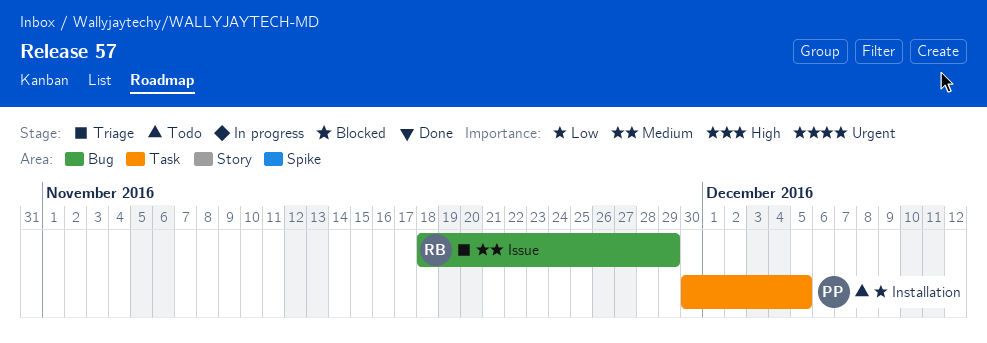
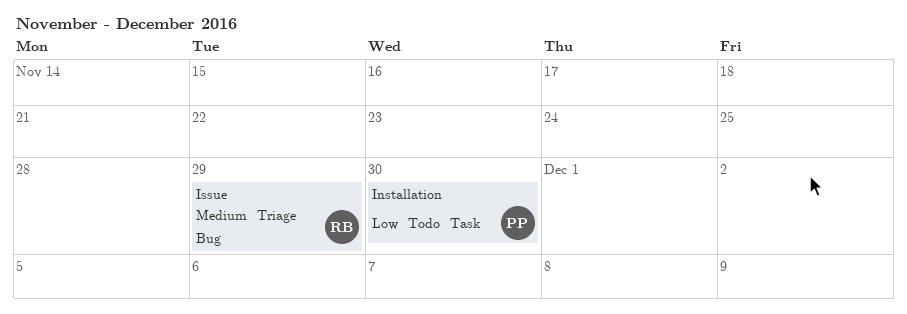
Installation, due: Dec 5 -> Nov 30

